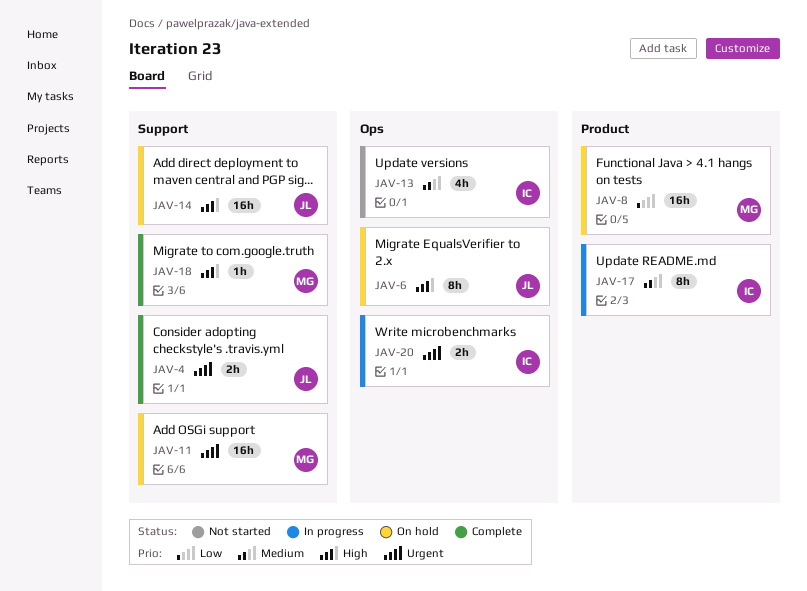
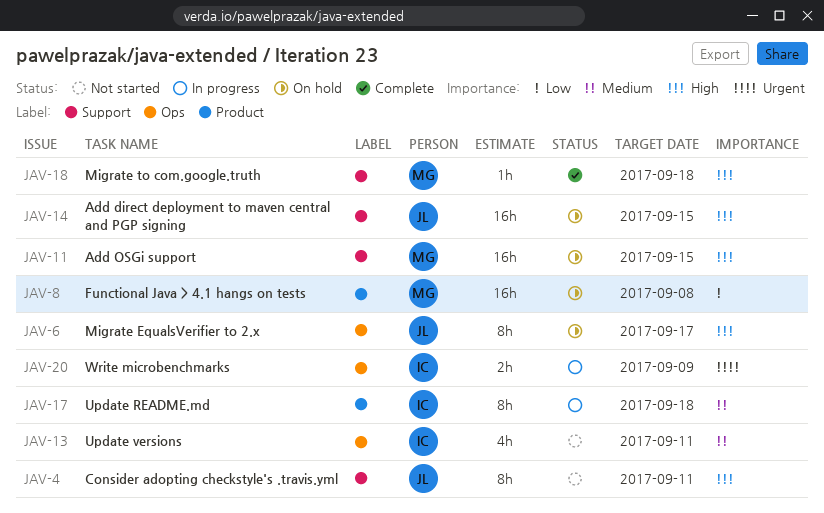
JAV-4, status: Complete -> Not started
JAV-4, priority: Urgent -> High
JAV-4, estimate: 2h -> 8h
JAV-11, priority: Urgent -> High

